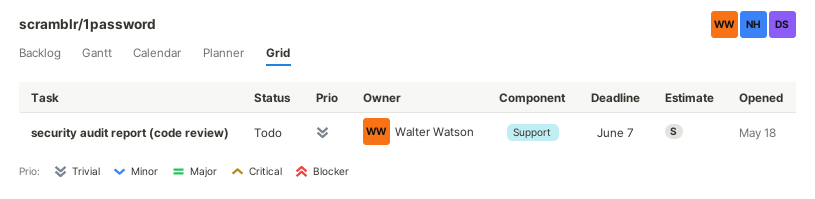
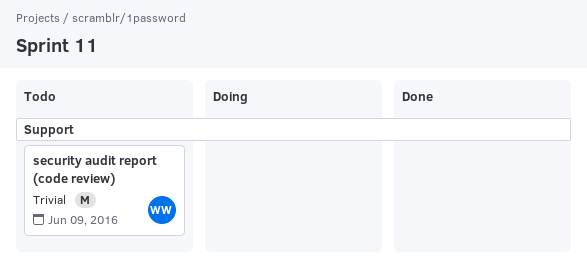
security audit report (code review), estimate: S -> M
security audit report (code review), due: Jun 7 -> Jun 9

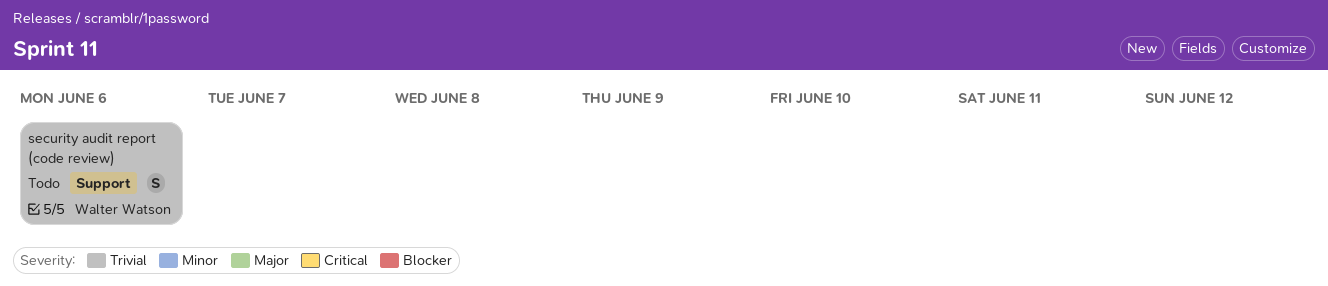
security audit report (code review), estimate: M -> S
security audit report (code review), due: Jun 9 -> Jun 6

